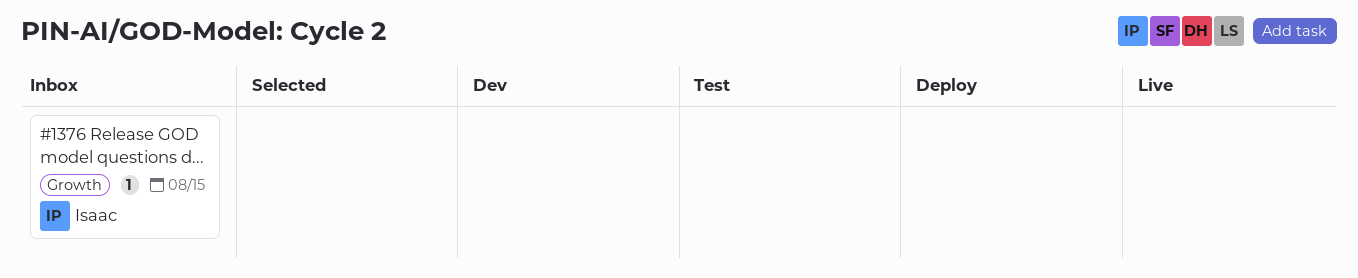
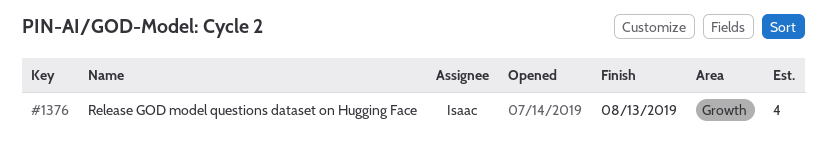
#1376, estimate: 1 -> 4
#1376, due: Aug 15 -> Aug 13

